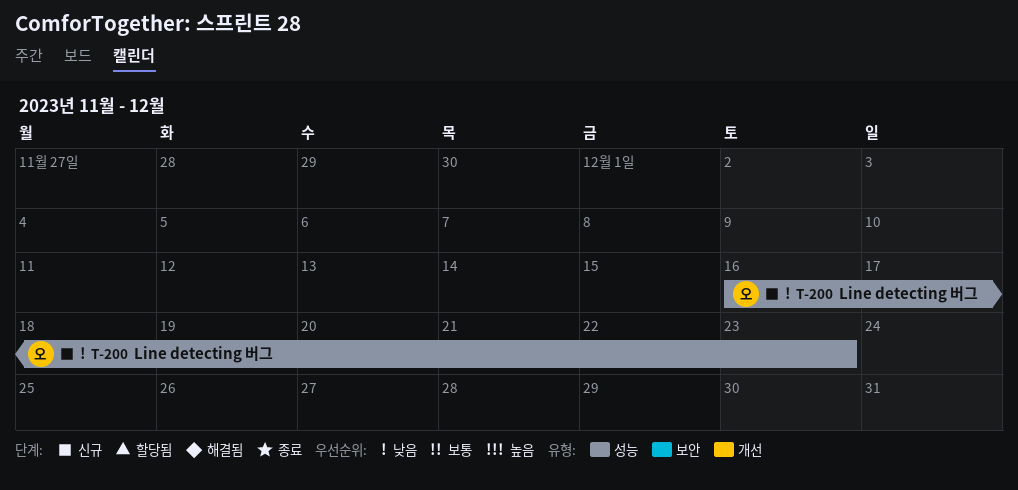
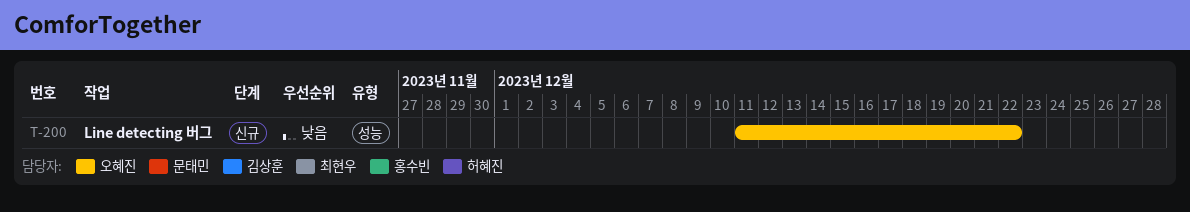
T-200, start: Dec 16 -> Dec 11
T-200, due: Dec 23 -> Dec 22

